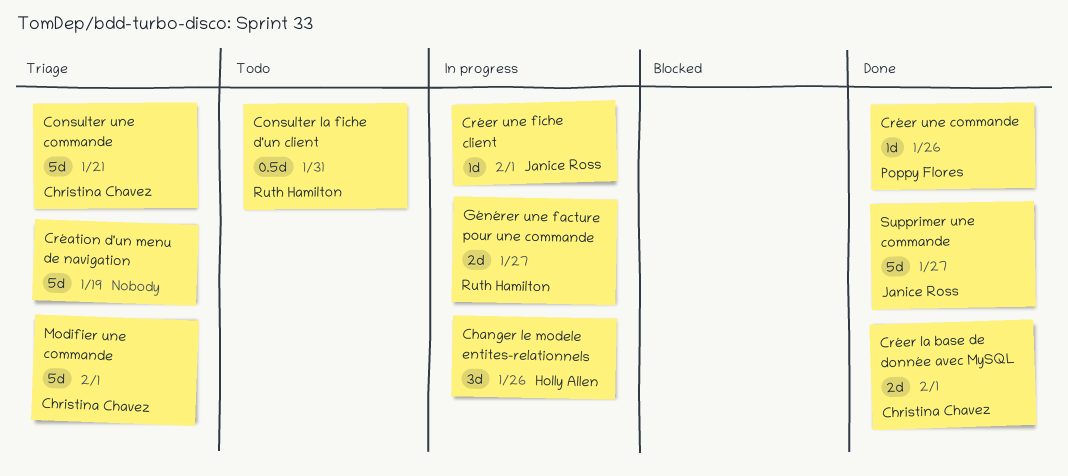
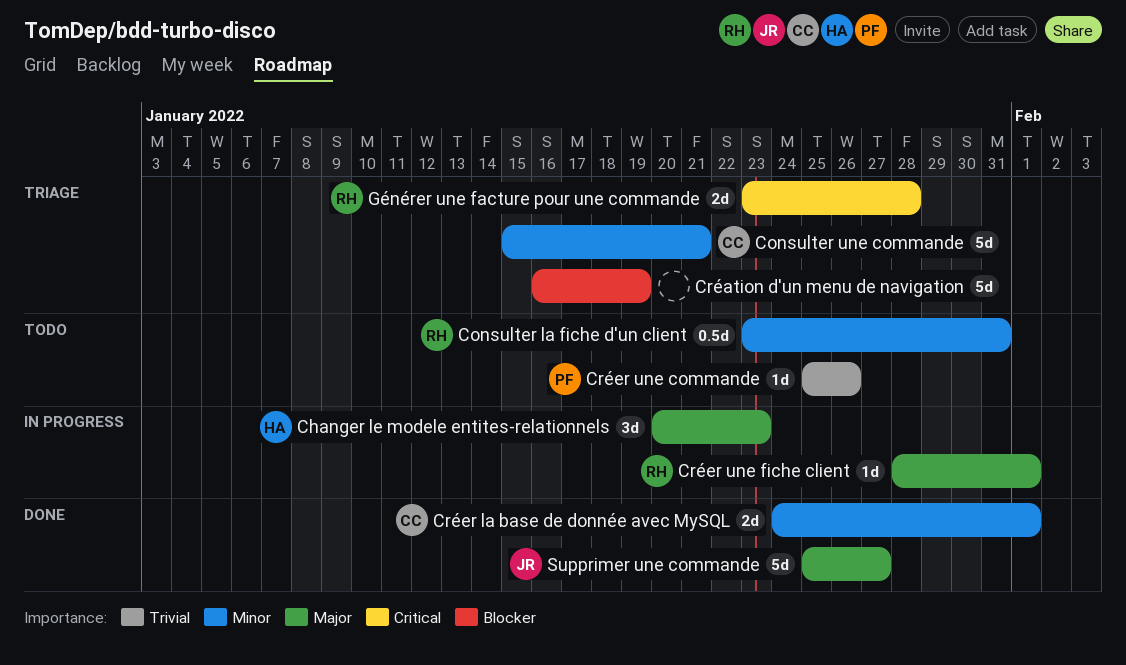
Changer le modele entites-relationnels, due: Jan 26 -> Jan 23
Créer une commande, status: Done -> Todo
Créer une fiche client, owner: Janice Ross -> Ruth Hamilton
Générer une facture pour une commande, status: In progress -> Triage
Générer une facture pour une commande, due: Jan 27 -> Jan 28
Modifier une commande: present -> none

